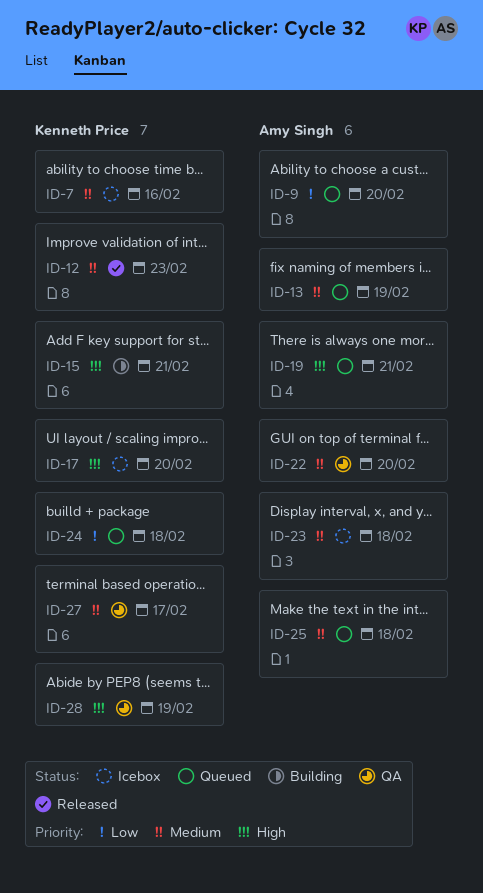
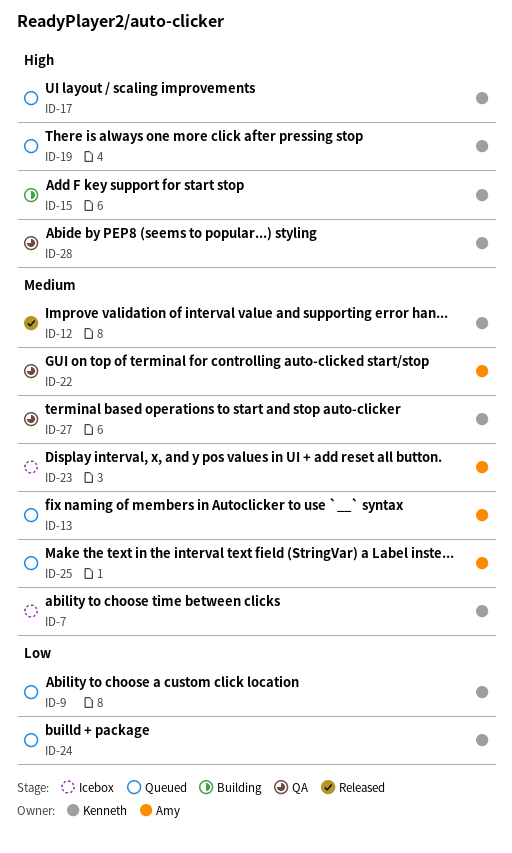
ID-9, owner: Amy Singh -> Kenneth Price
ID-17, status: Icebox -> Queued
ID-19, owner: Amy Singh -> Kenneth Price

